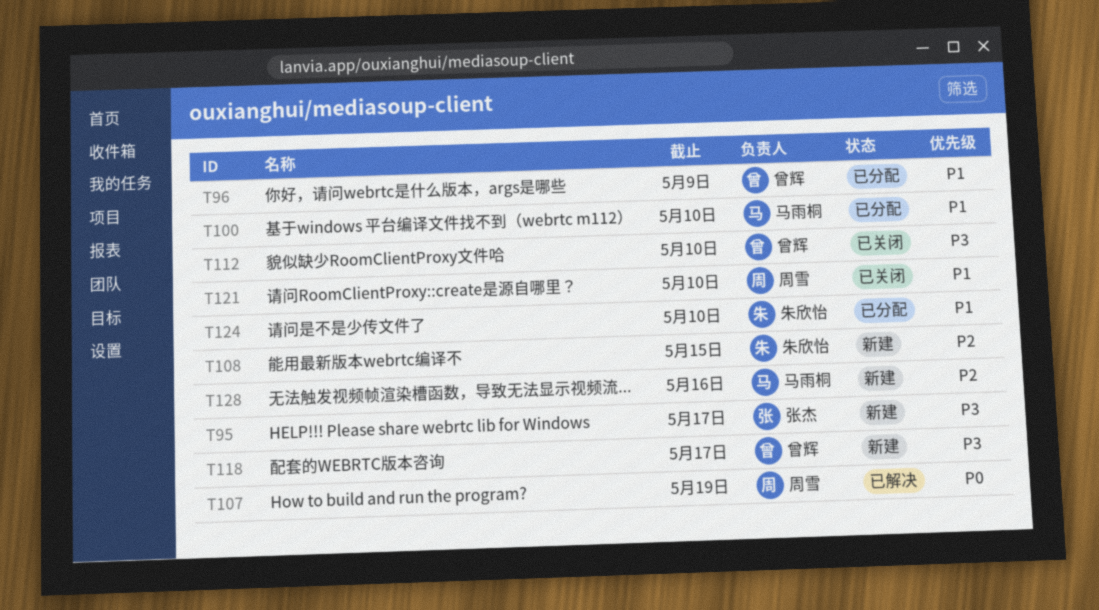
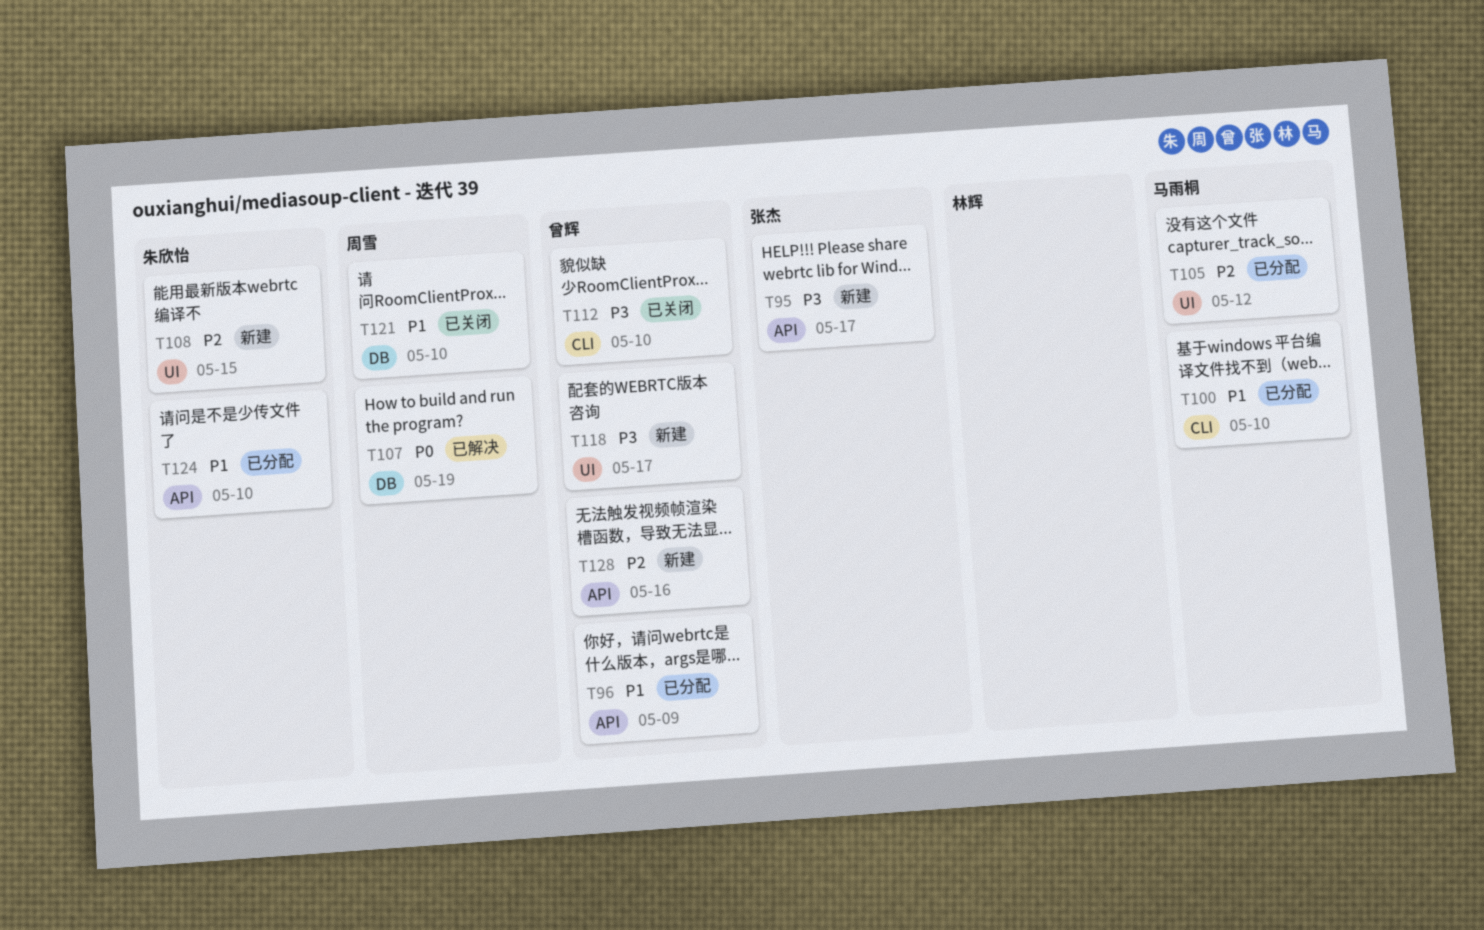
T105: none -> present
T128, owner: 马雨桐 -> 曾辉

